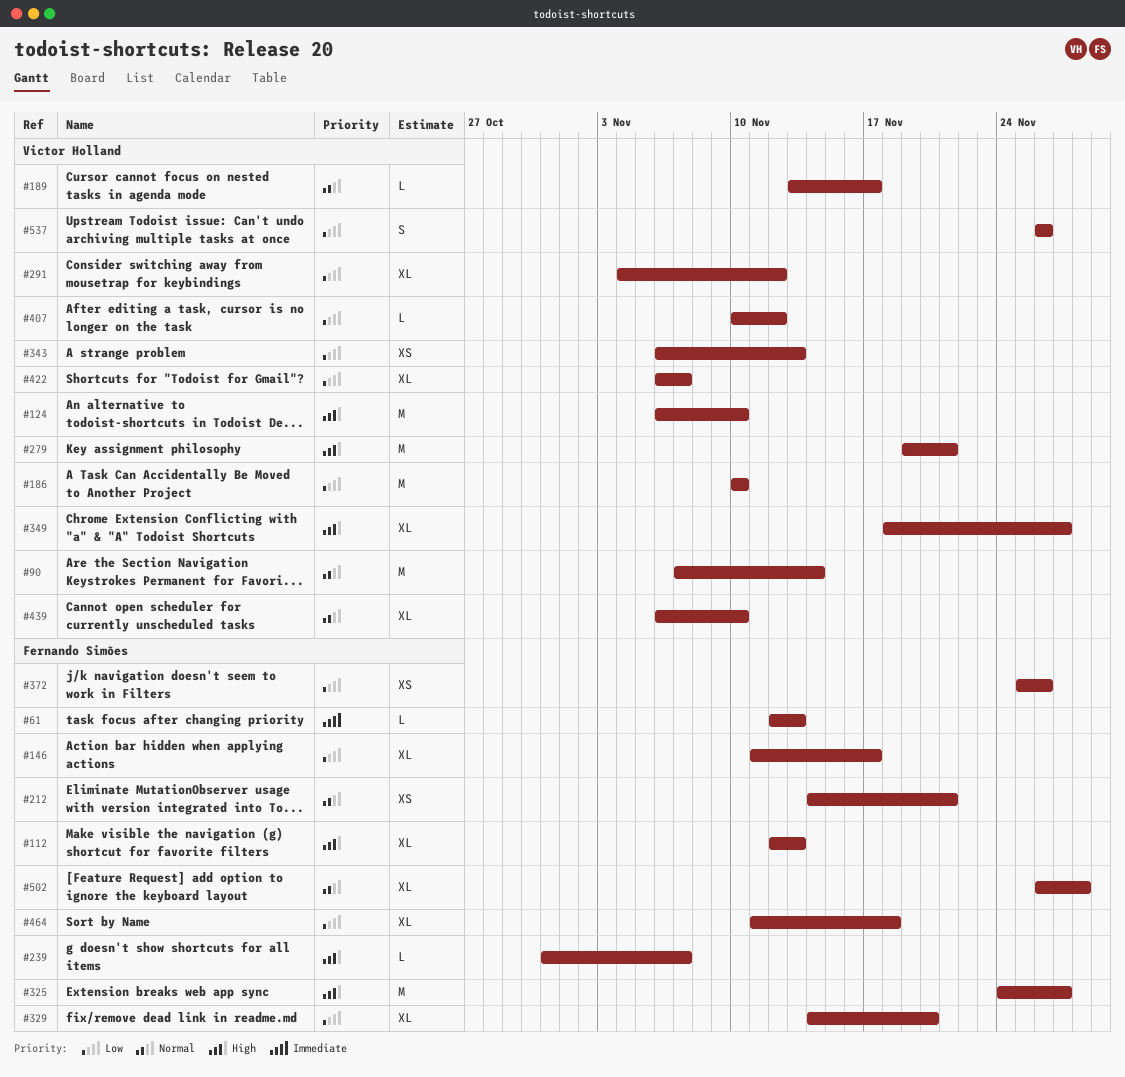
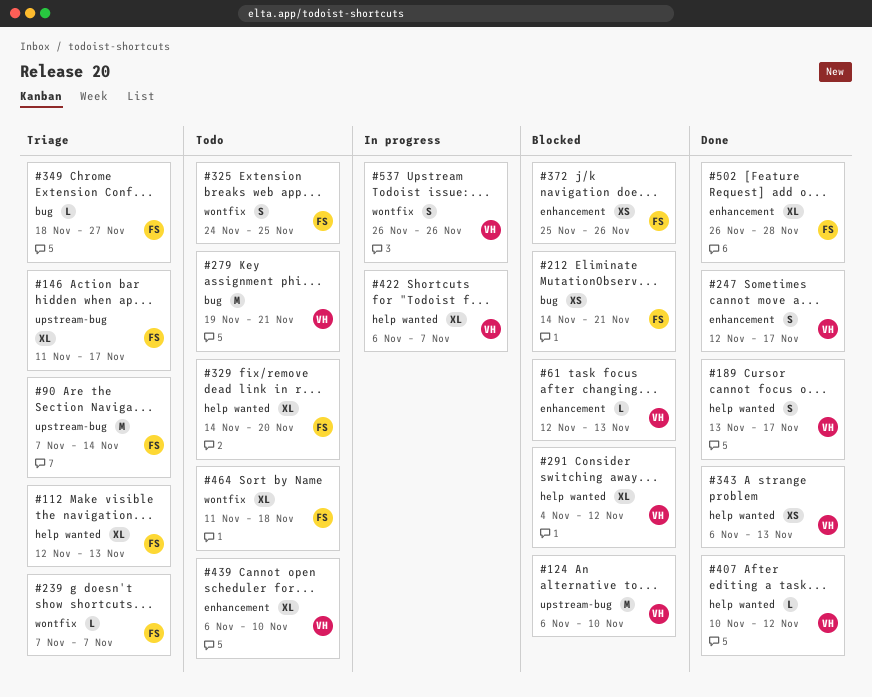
#61, owner: Fernando Simões -> Victor Holland
#90, owner: Victor Holland -> Fernando Simões
#186: present -> none
#189, estimate: L -> S
#239, start: Oct 31 -> Nov 7
#247: none -> present
#325, estimate: M -> S
#325, due: Nov 27 -> Nov 25
#349, owner: Victor Holland -> Fernando Simões
#349, estimate: XL -> L

